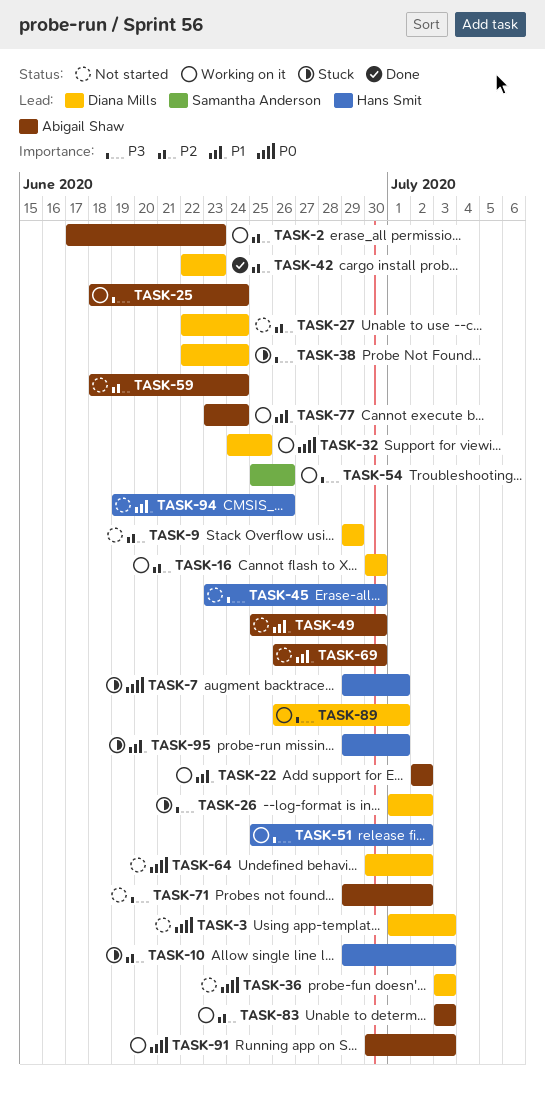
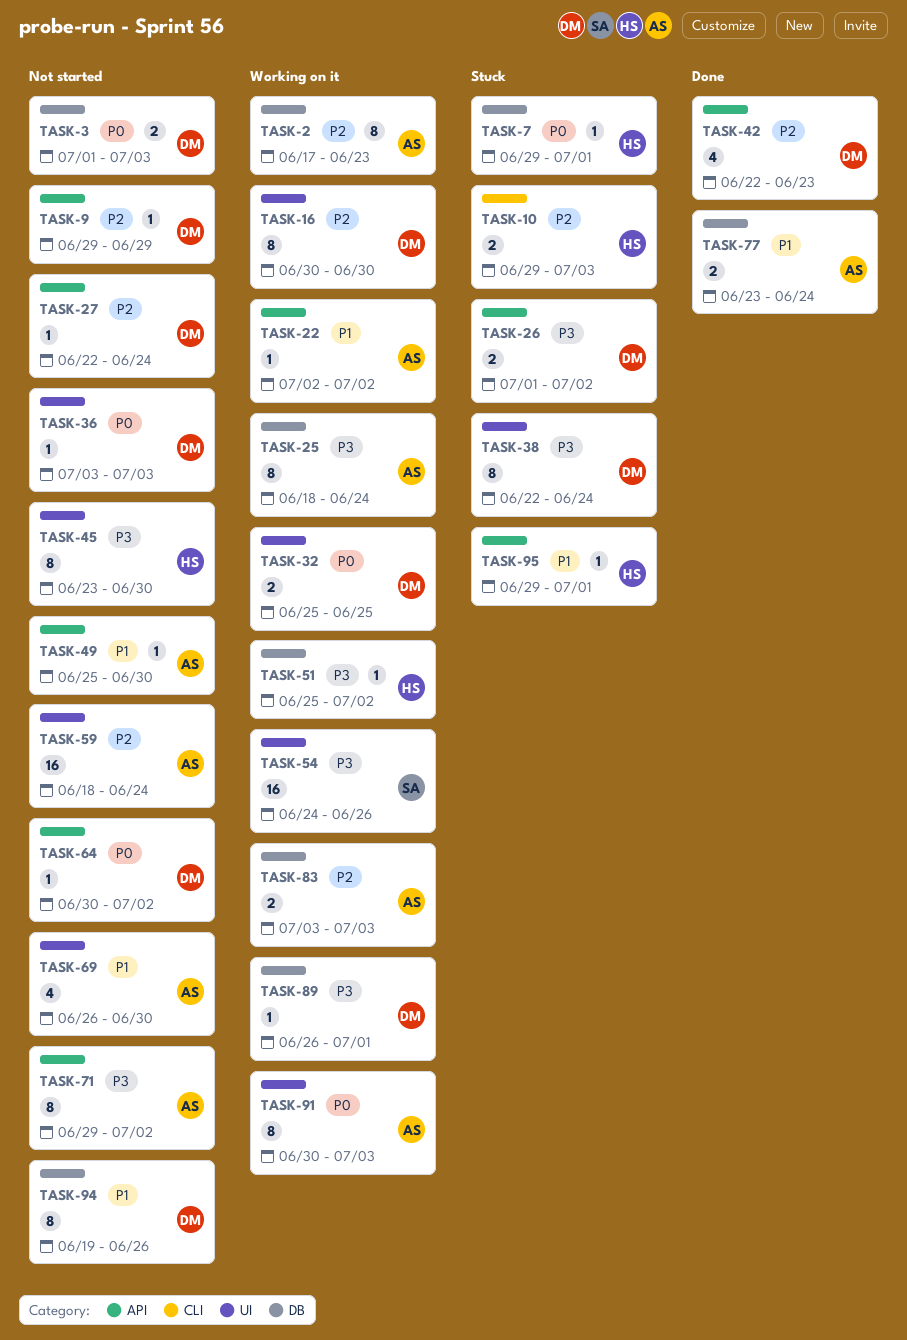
TASK-32, start: Jun 24 -> Jun 25
TASK-54, start: Jun 25 -> Jun 24
TASK-77, status: Working on it -> Done
TASK-94, owner: Hans Smit -> Diana Mills

